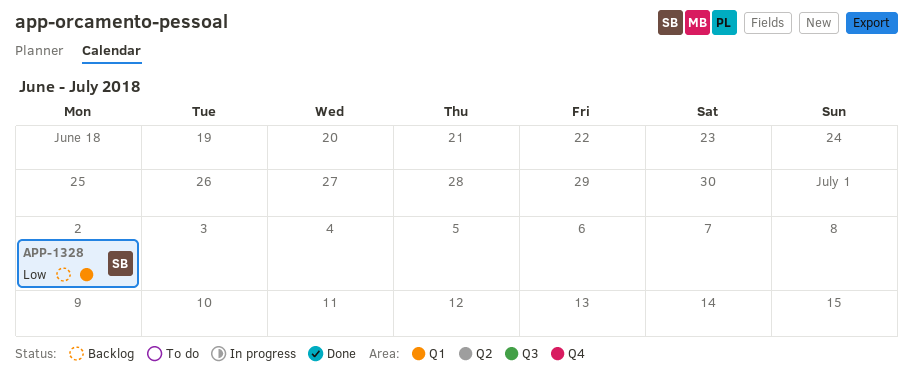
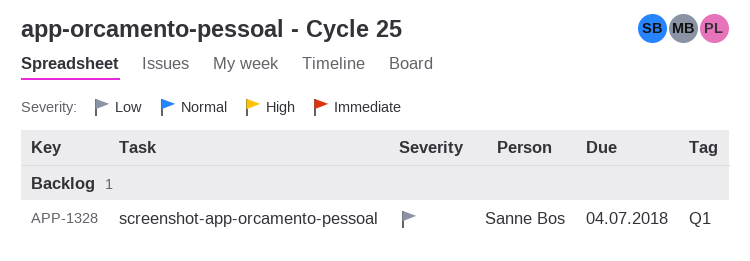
APP-1328, due: Jul 2 -> Jul 4

